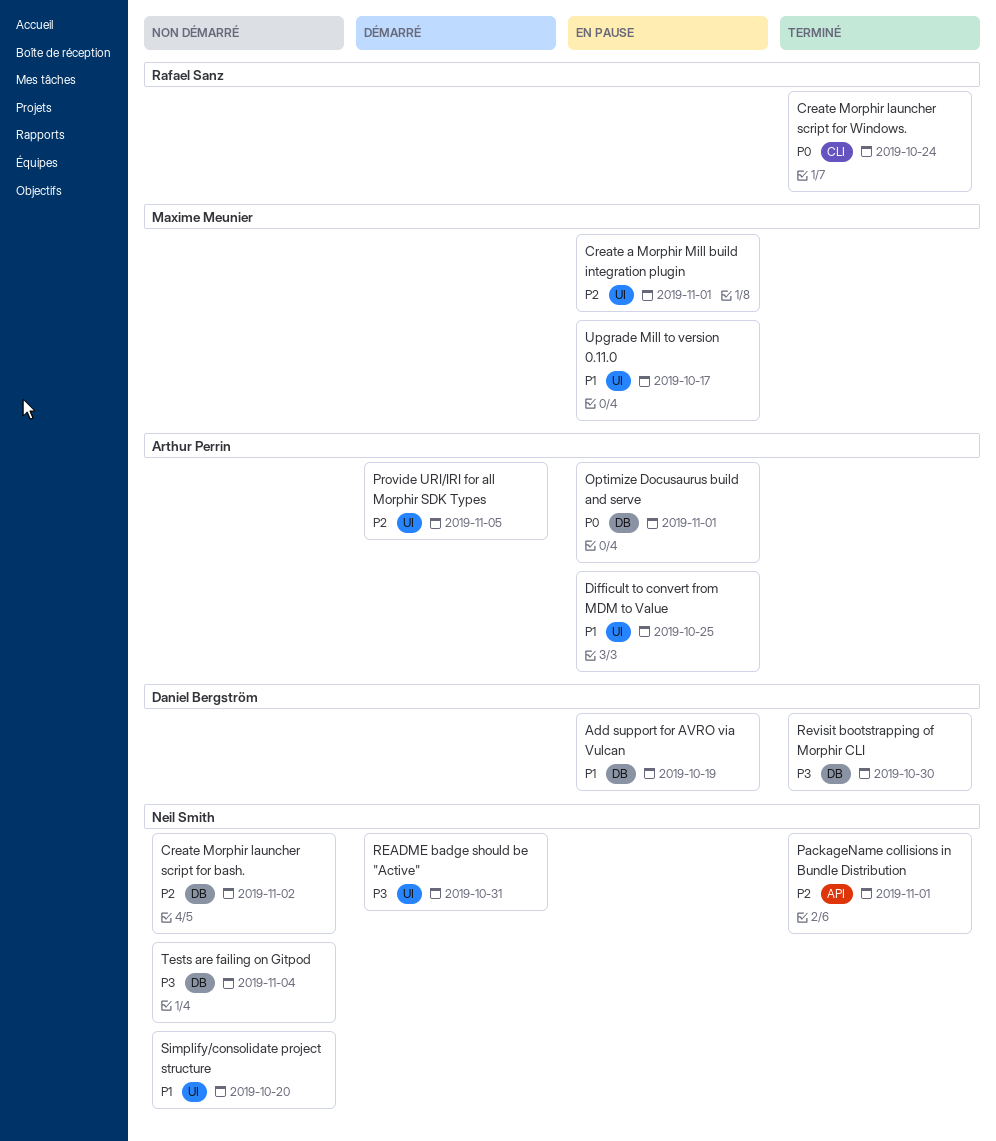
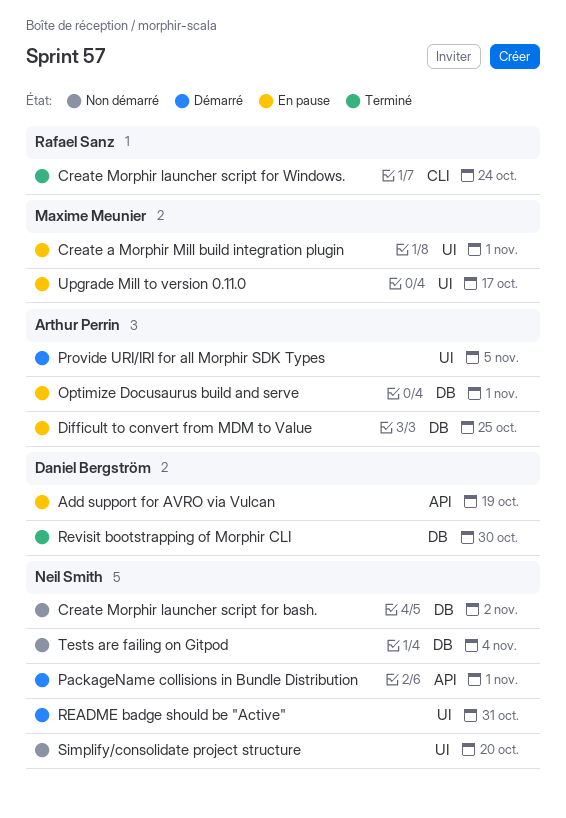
Add support for AVRO via Vulcan, label: DB -> API
Difficult to convert from MDM to Value, label: UI -> DB
PackageName collisions in Bundle Distribution, status: Terminé -> Démarré

